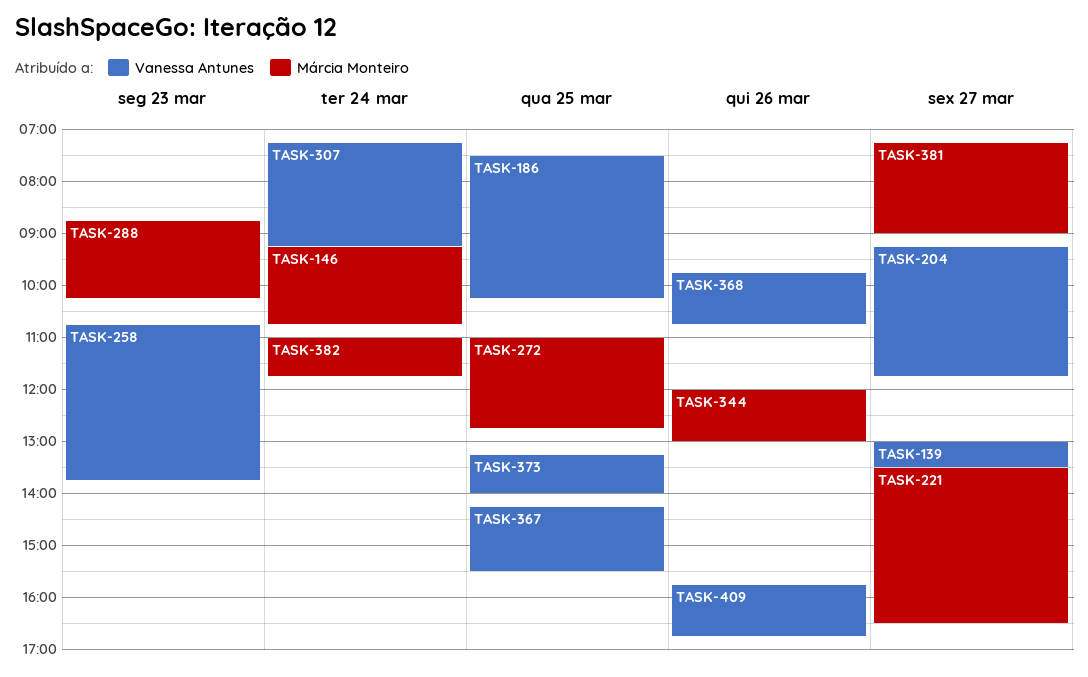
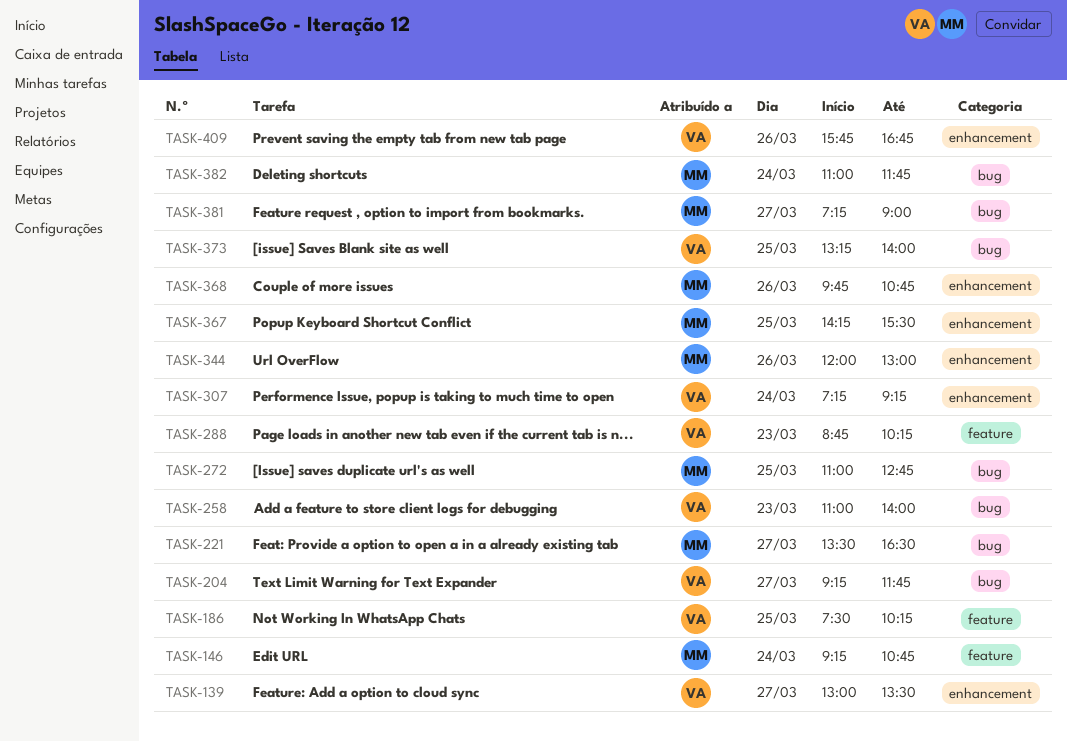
TASK-258, begins: 10:45 -> 11:00
TASK-258, ends: 13:45 -> 14:00
TASK-288, owner: Márcia Monteiro -> Vanessa Antunes
TASK-367, owner: Vanessa Antunes -> Márcia Monteiro
TASK-368, owner: Vanessa Antunes -> Márcia Monteiro

